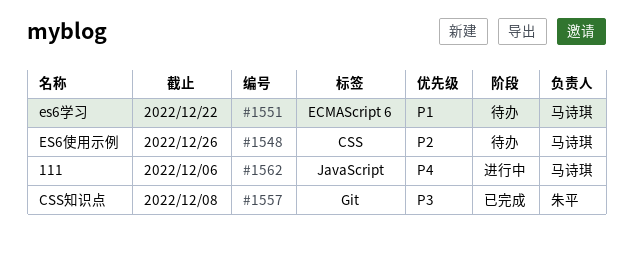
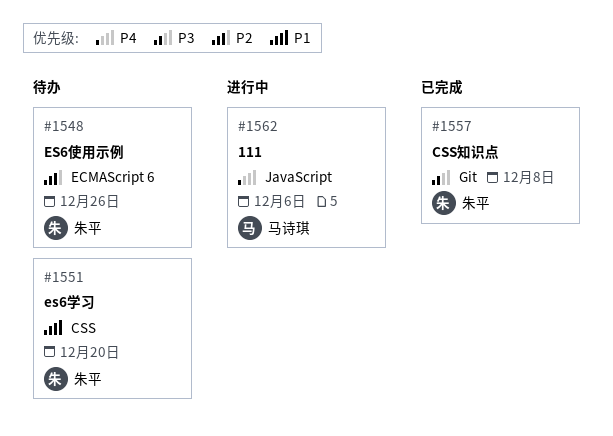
#1548, owner: 马诗琪 -> 朱平
#1548, label: CSS -> ECMAScript 6
#1551, owner: 马诗琪 -> 朱平
#1551, label: ECMAScript 6 -> CSS
#1551, due: Dec 22 -> Dec 20

